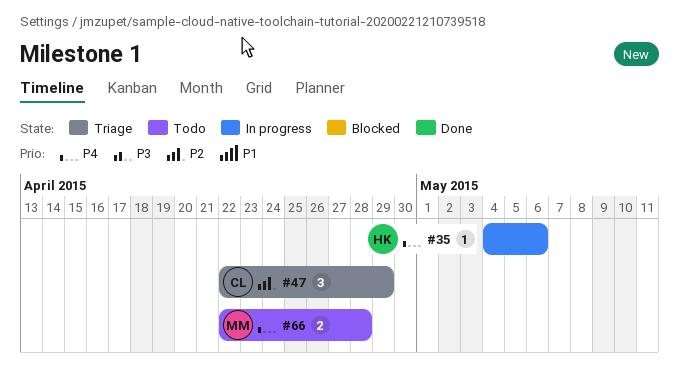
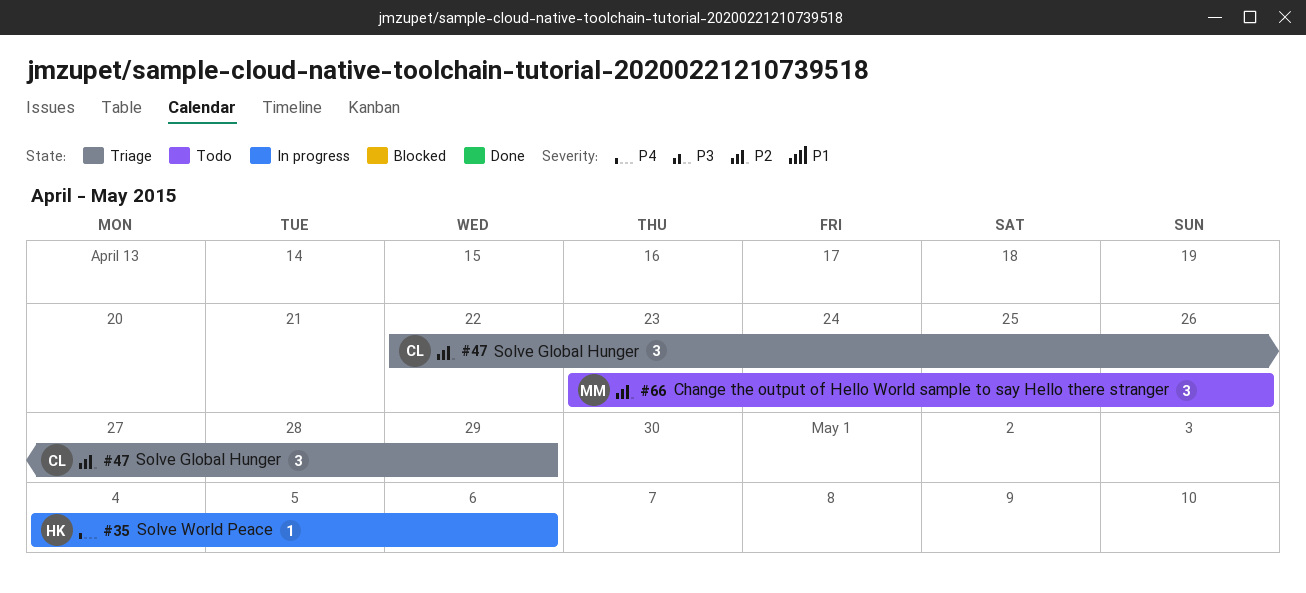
#66, priority: P4 -> P2
#66, estimate: 2 -> 3
#66, start: Apr 22 -> Apr 23
#66, due: Apr 28 -> Apr 26

